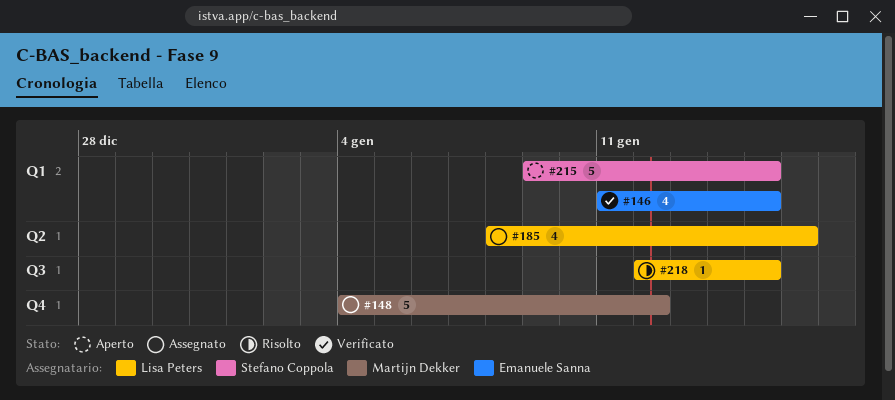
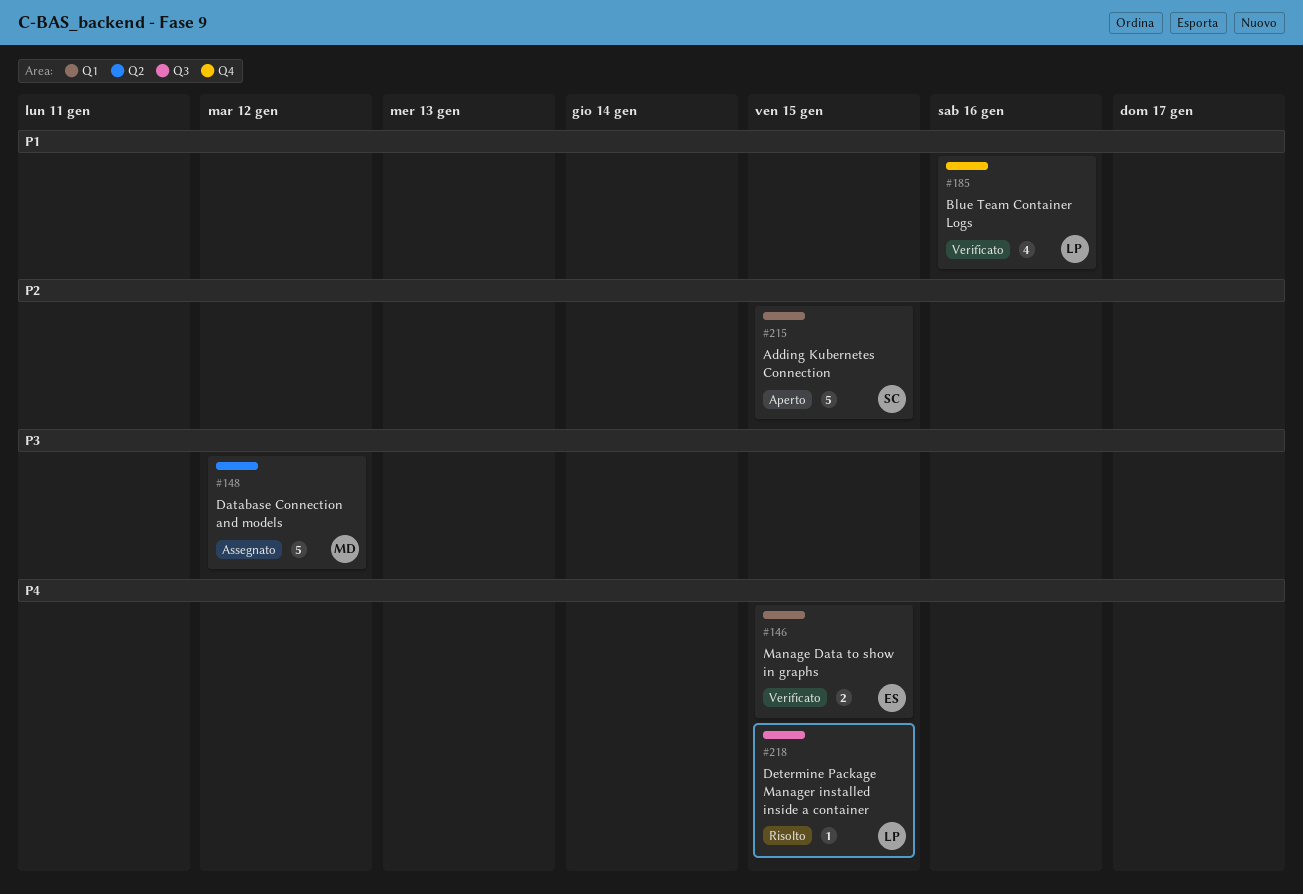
#146, estimate: 4 -> 2
#148, label: Q4 -> Q2
#185, status: Assegnato -> Verificato
#185, label: Q2 -> Q4

